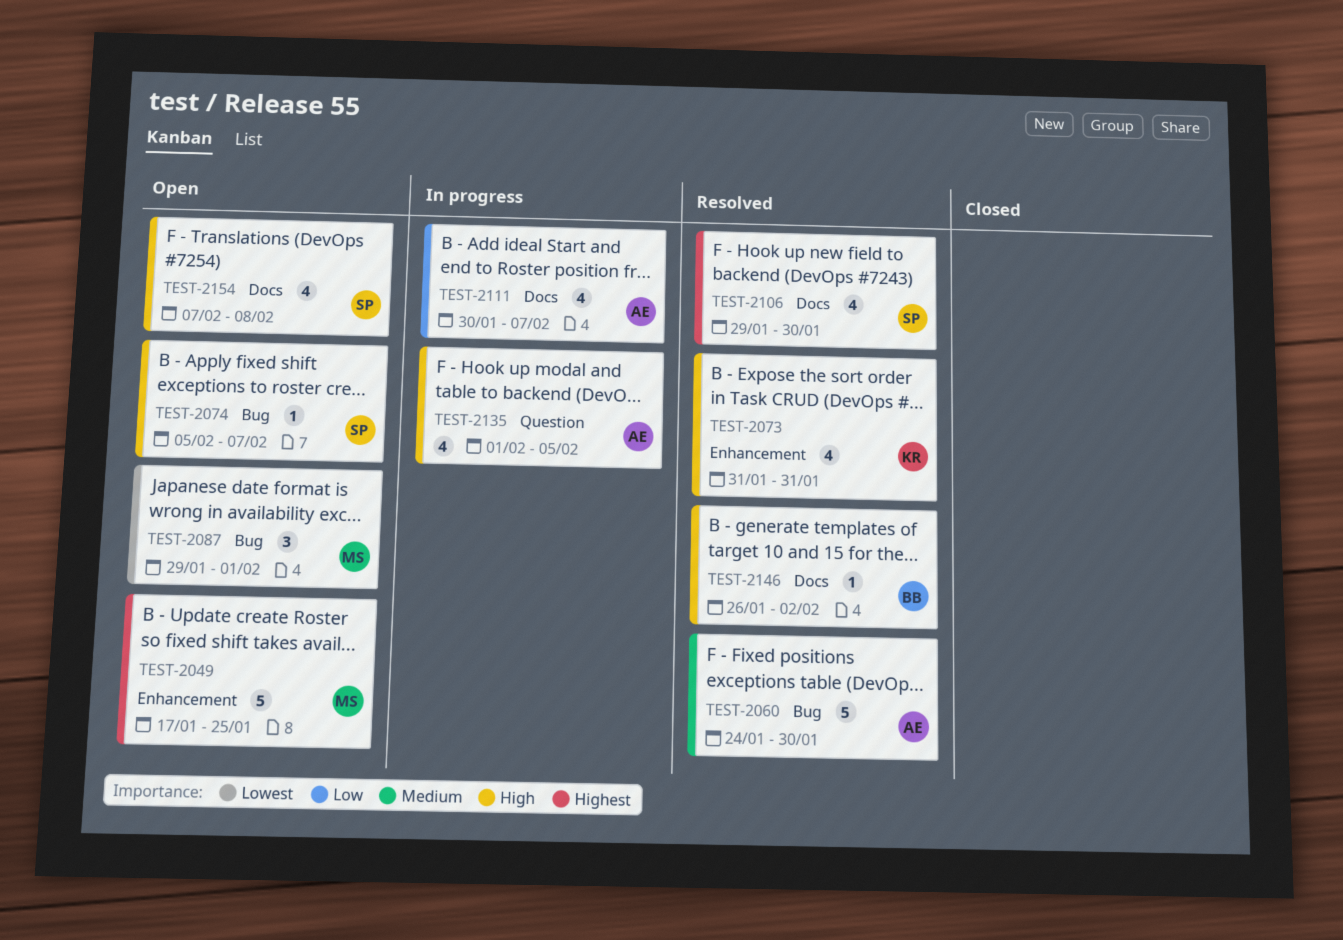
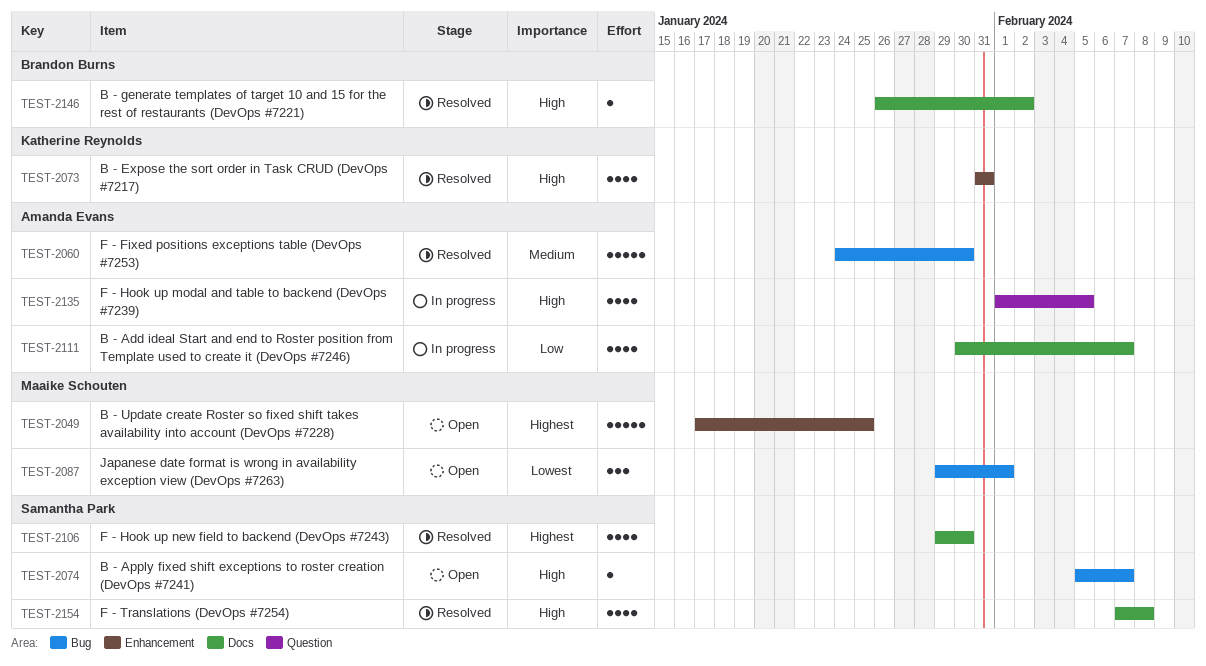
TEST-2154, status: Open -> Resolved

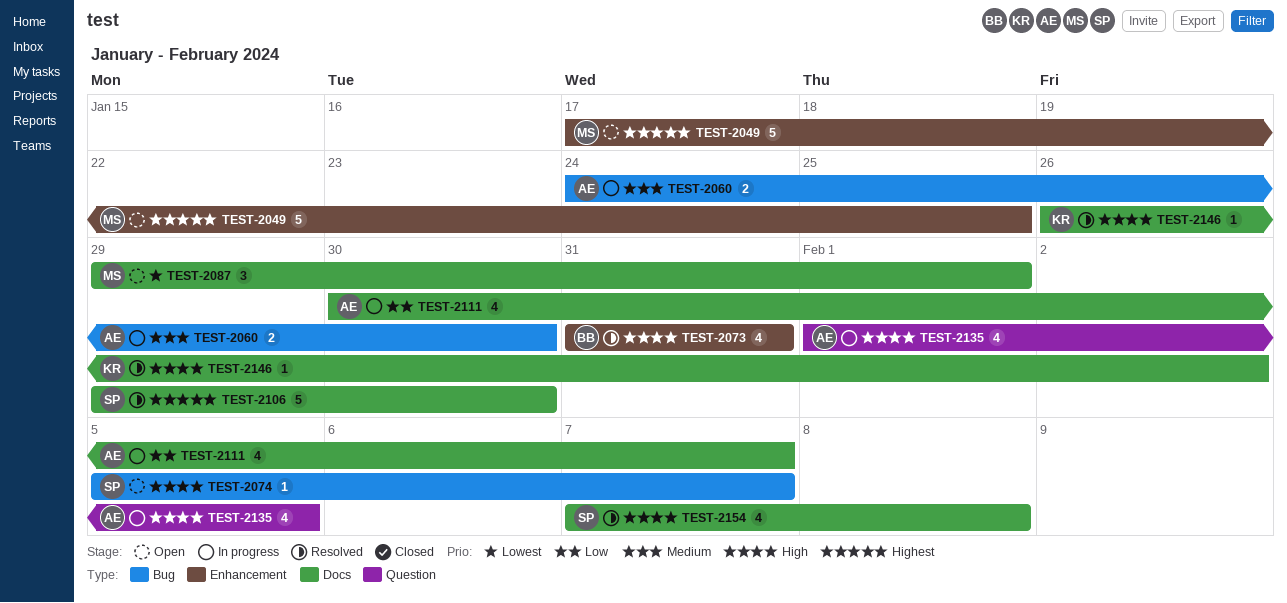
TEST-2060, status: Resolved -> In progress
TEST-2060, estimate: 5 -> 2
TEST-2073, owner: Katherine Reynolds -> Brandon Burns
TEST-2087, label: Bug -> Docs
TEST-2106, estimate: 4 -> 5
TEST-2146, owner: Brandon Burns -> Katherine Reynolds

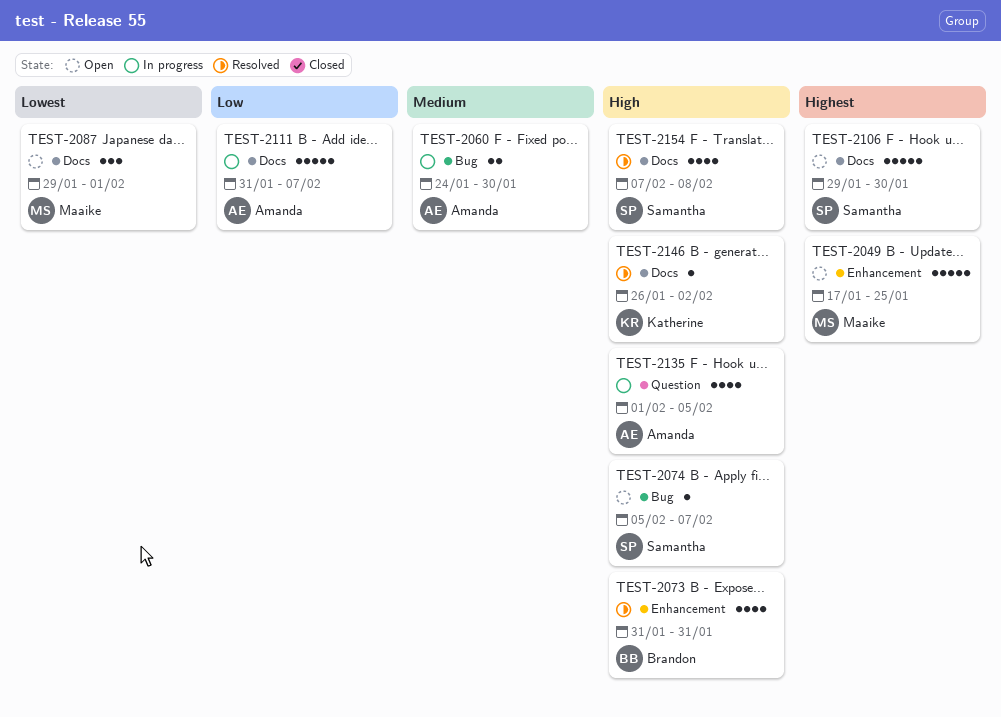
TEST-2106, status: Resolved -> Open
TEST-2111, estimate: 4 -> 5
TEST-2111, start: Jan 30 -> Jan 31

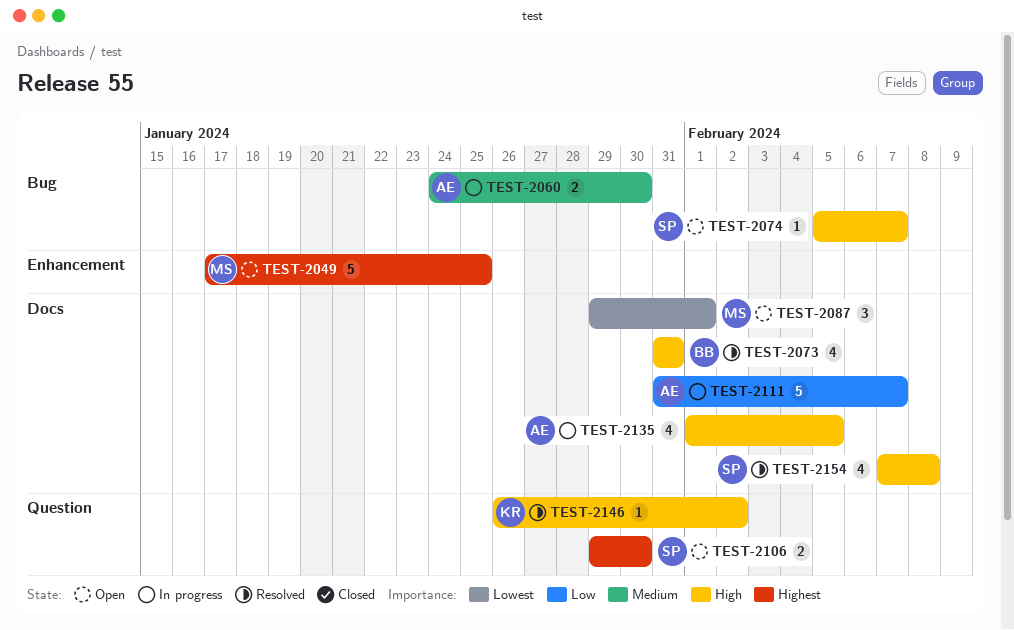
TEST-2073, label: Enhancement -> Docs
TEST-2106, label: Docs -> Question
TEST-2106, estimate: 5 -> 2
TEST-2135, label: Question -> Docs
TEST-2146, label: Docs -> Question

